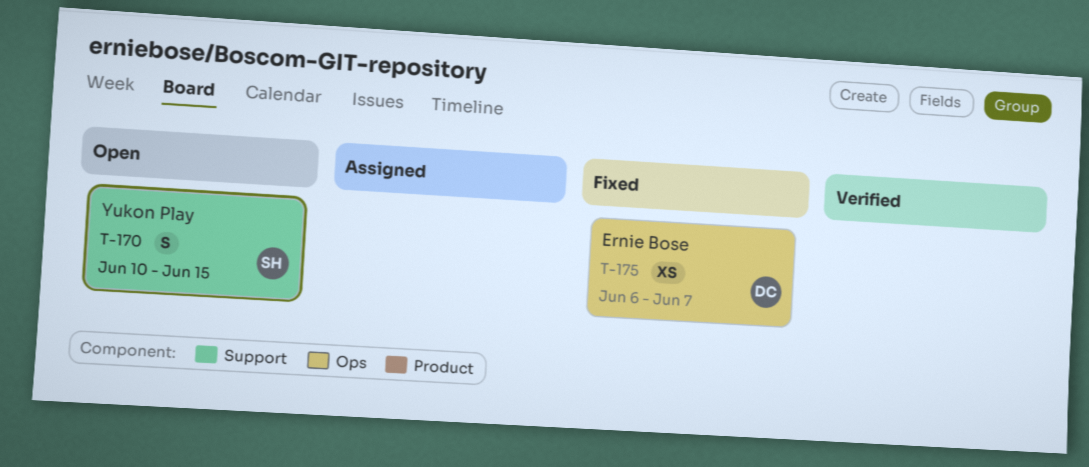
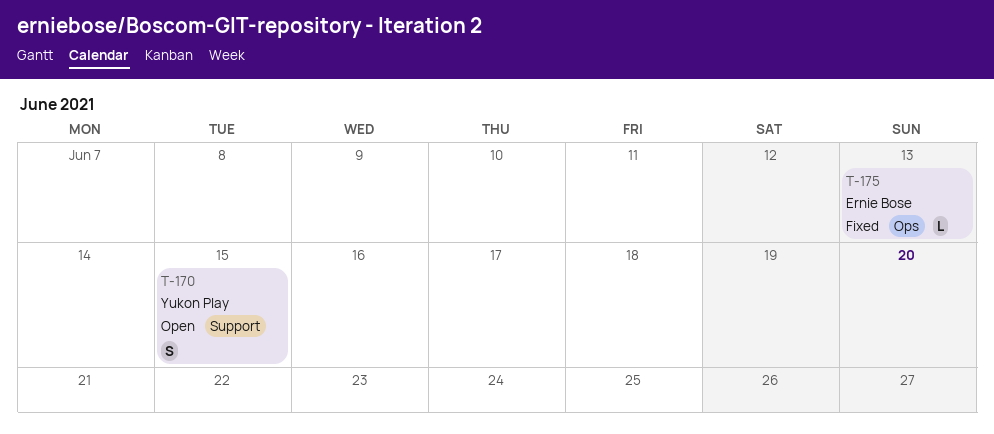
T-175, estimate: XS -> L
T-175, due: Jun 7 -> Jun 13

